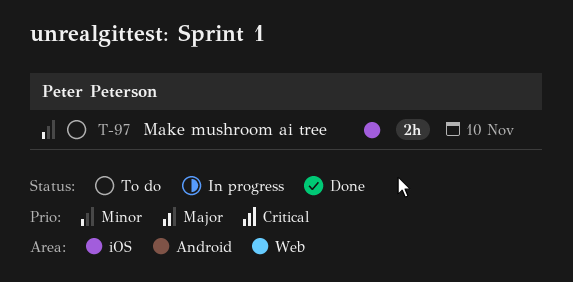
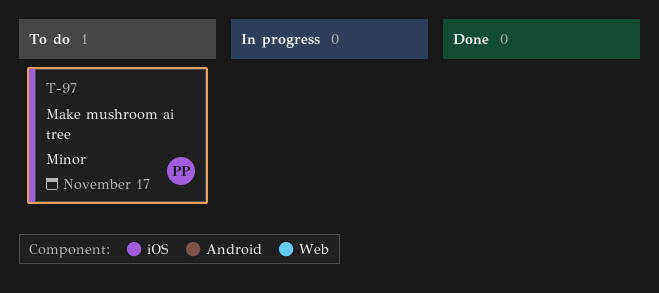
T-97, due: Nov 10 -> Nov 17

